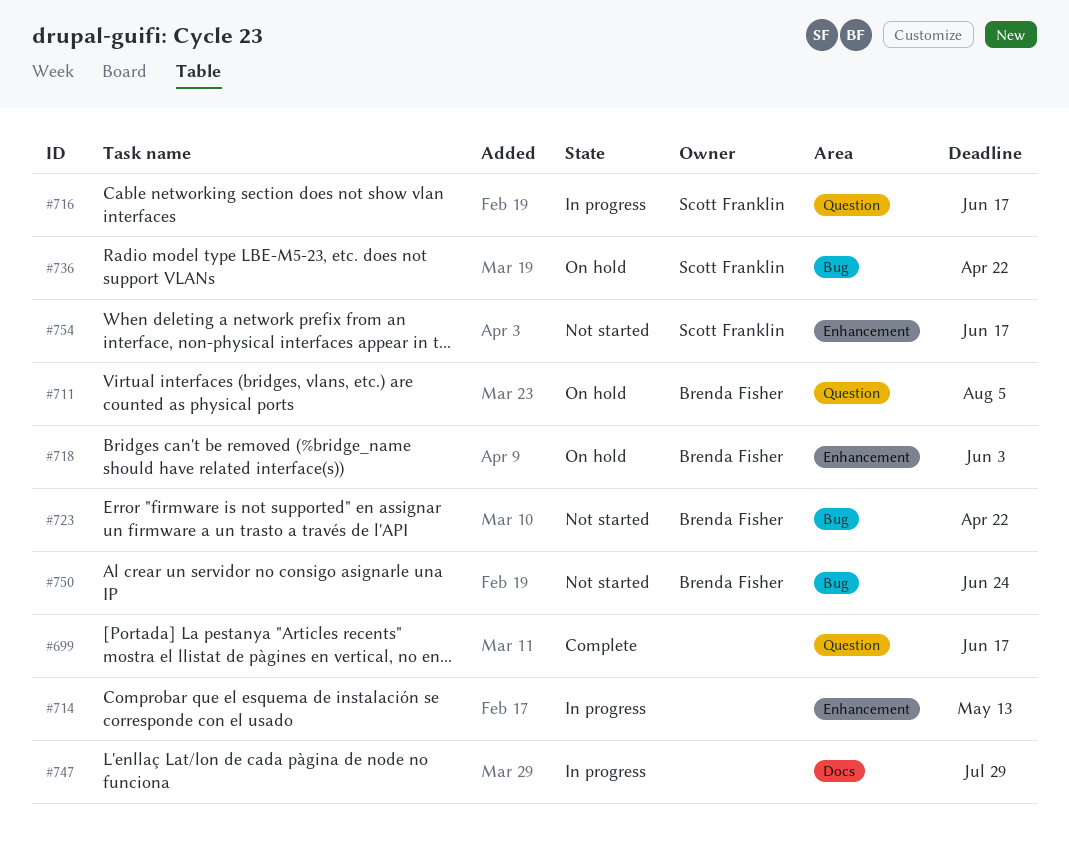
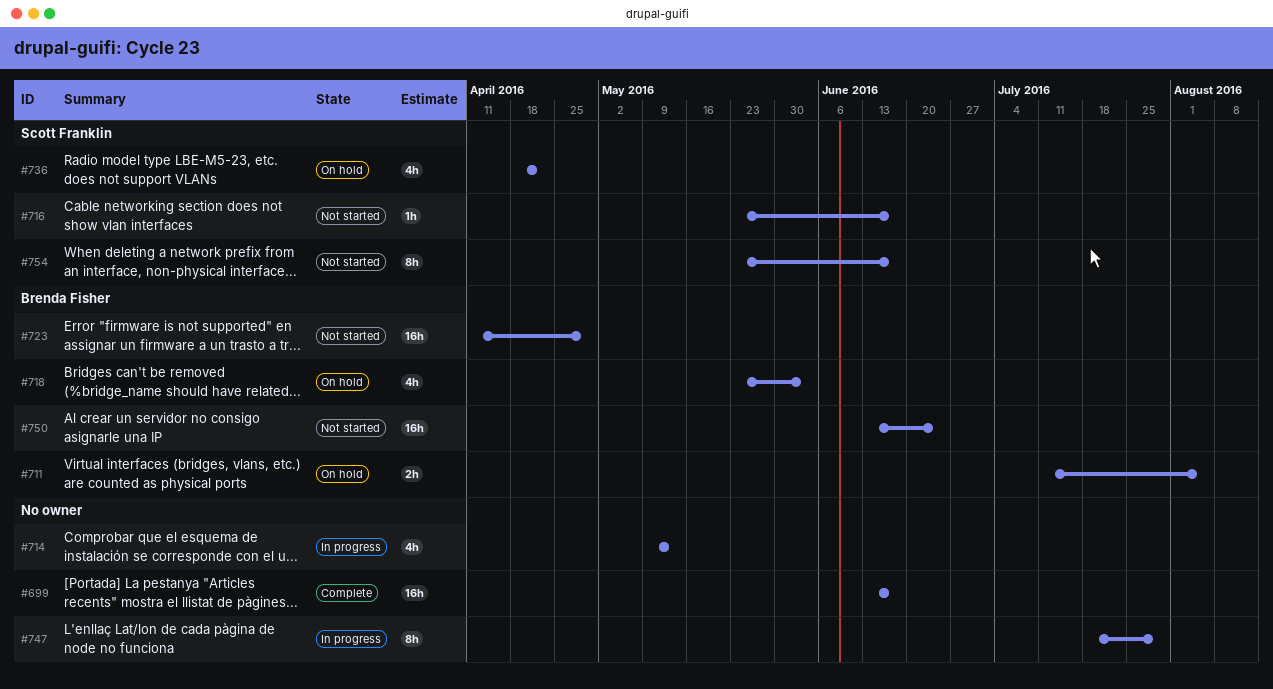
#716, status: In progress -> Not started
#723, due: Apr 22 -> Apr 29

